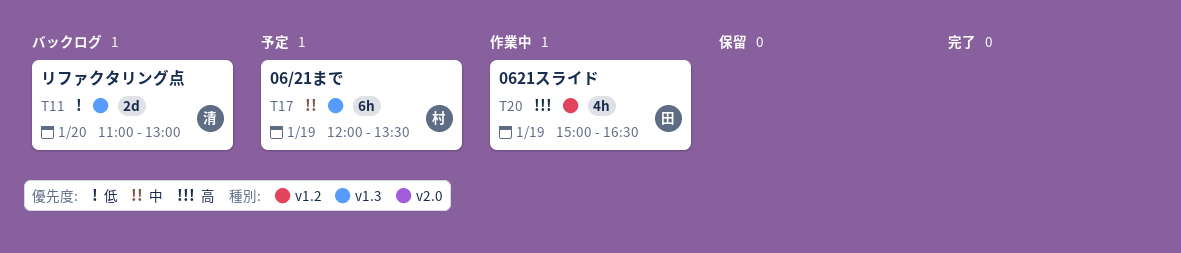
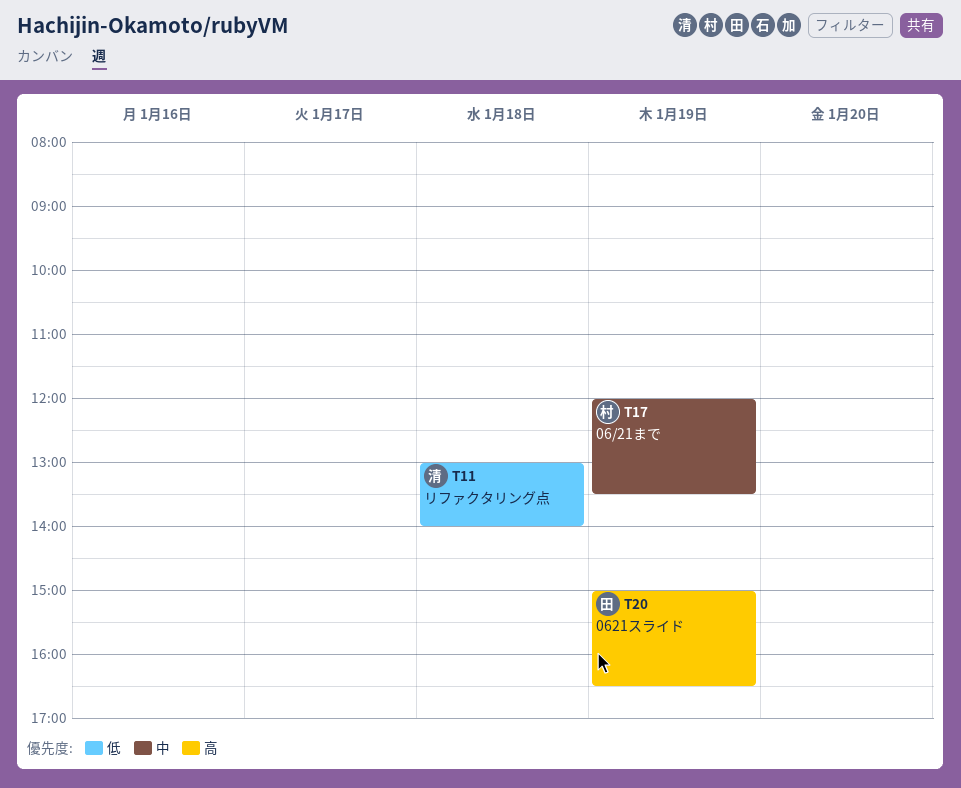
T11, day: Jan 20 -> Jan 18
T11, begins: 11:00 -> 13:00
T11, ends: 13:00 -> 14:00

